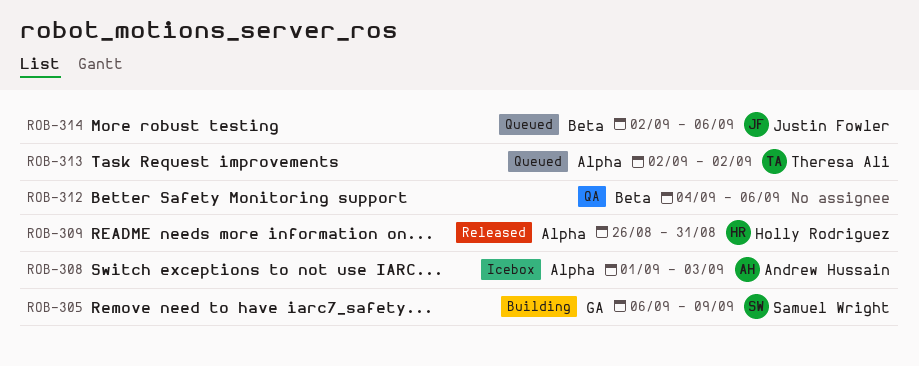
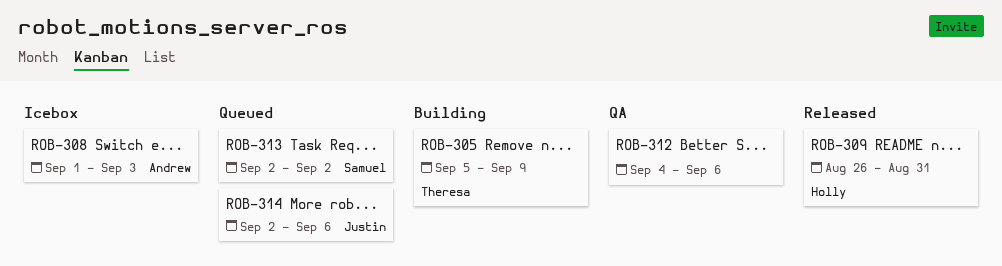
ROB-305, owner: Samuel Wright -> Theresa Ali
ROB-305, start: Sep 6 -> Sep 5
ROB-313, owner: Theresa Ali -> Samuel Wright

